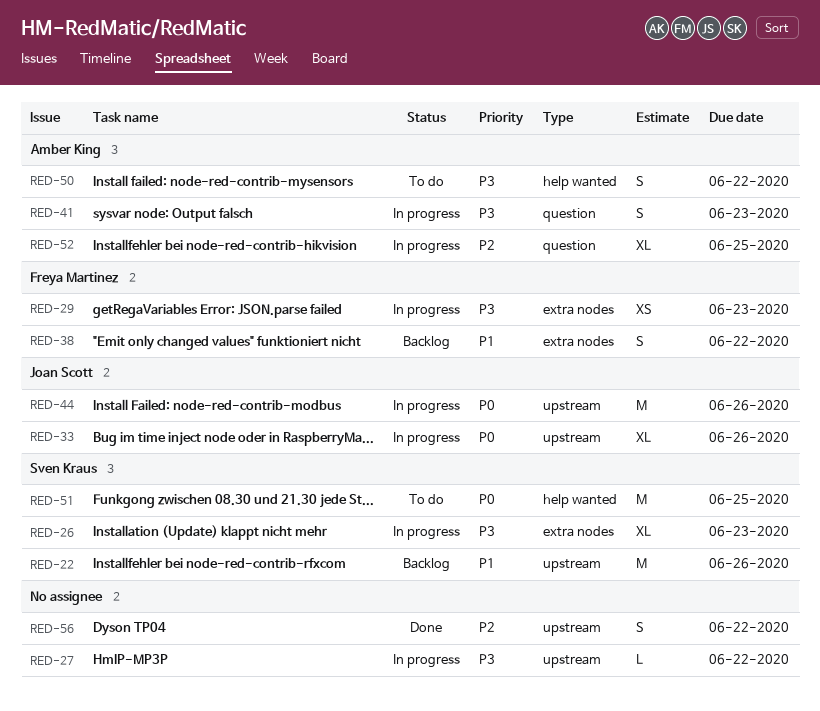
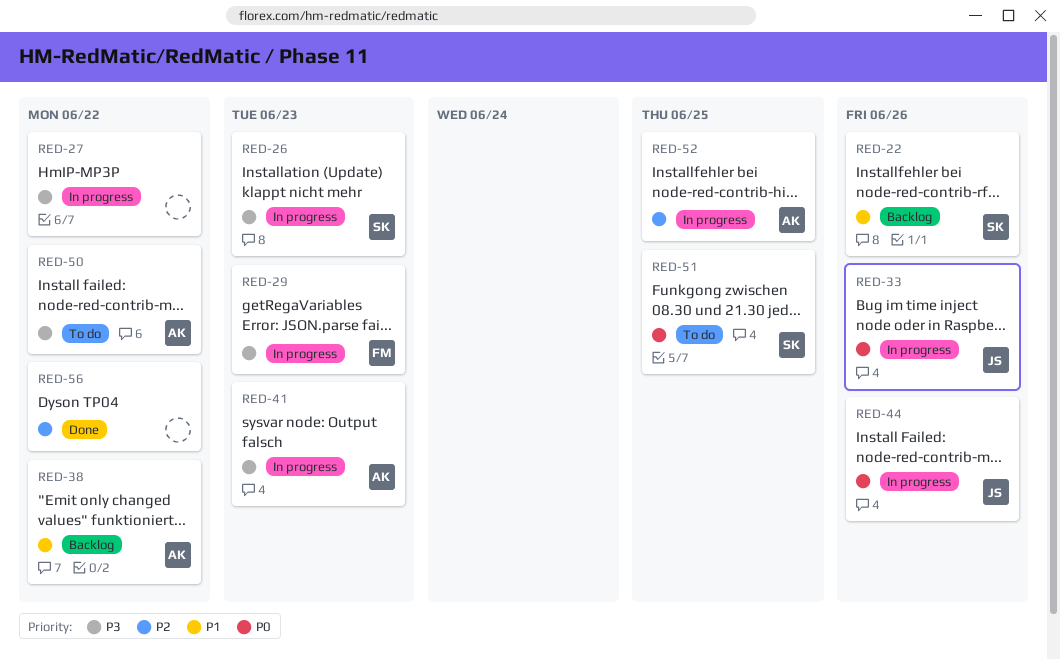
RED-38, owner: Freya Martinez -> Amber King

